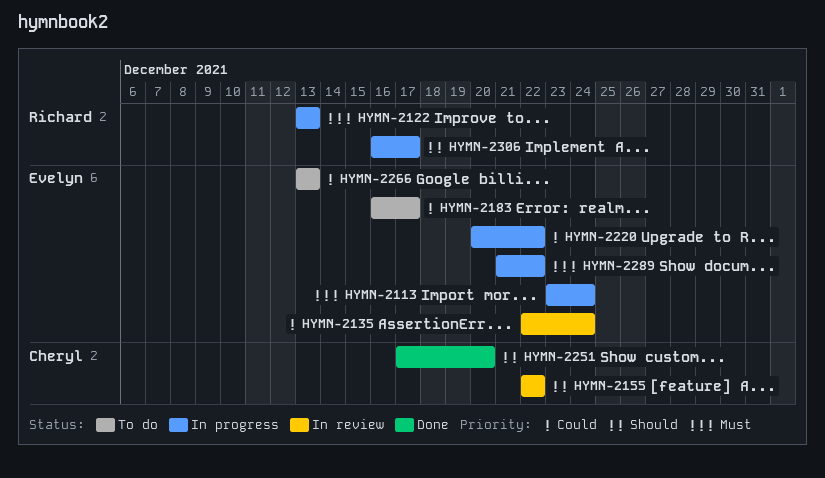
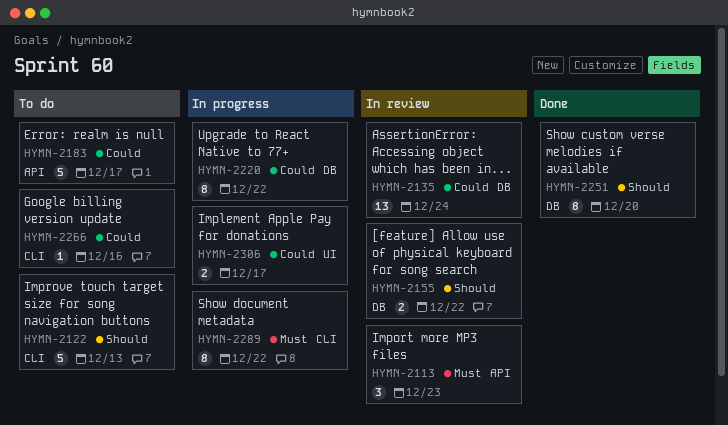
HYMN-2113, status: In progress -> In review
HYMN-2113, due: Dec 24 -> Dec 23
HYMN-2122, status: In progress -> To do
HYMN-2122, priority: Must -> Should
HYMN-2266, due: Dec 13 -> Dec 16
HYMN-2306, priority: Should -> Could

